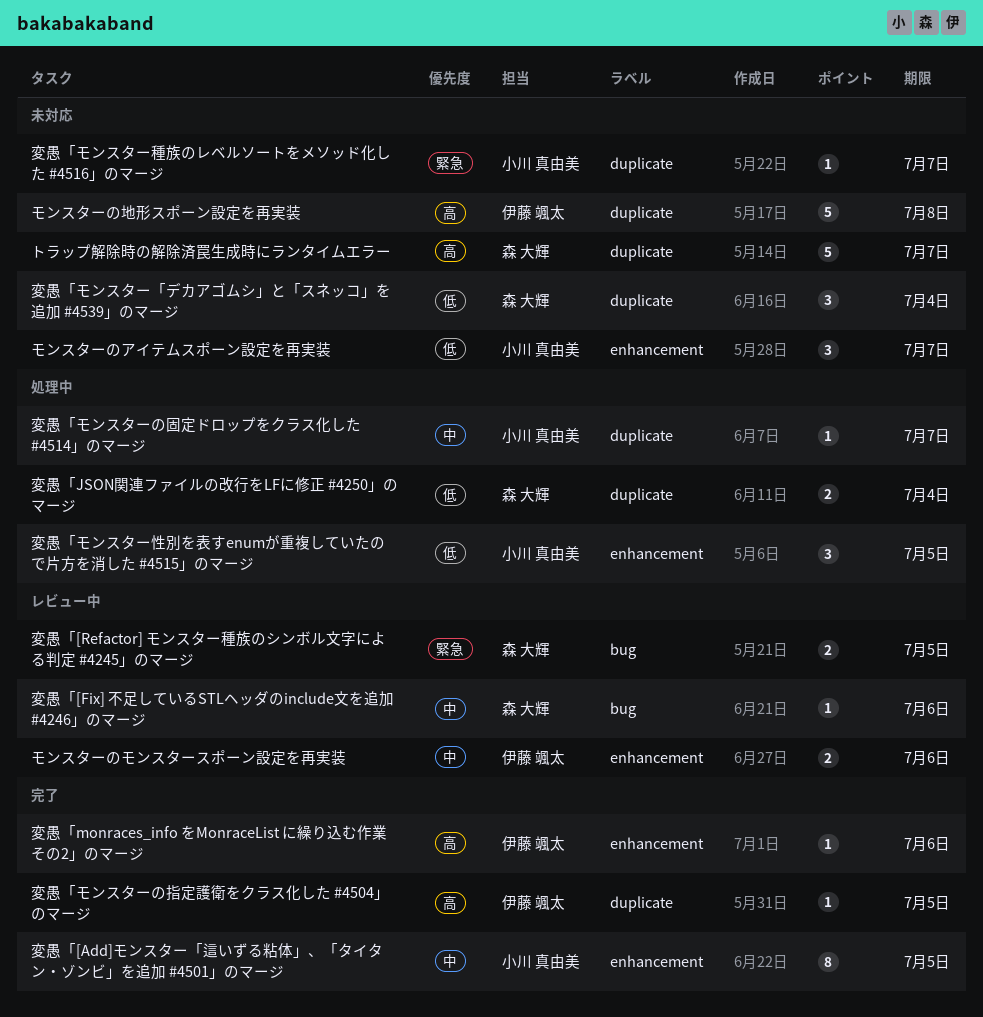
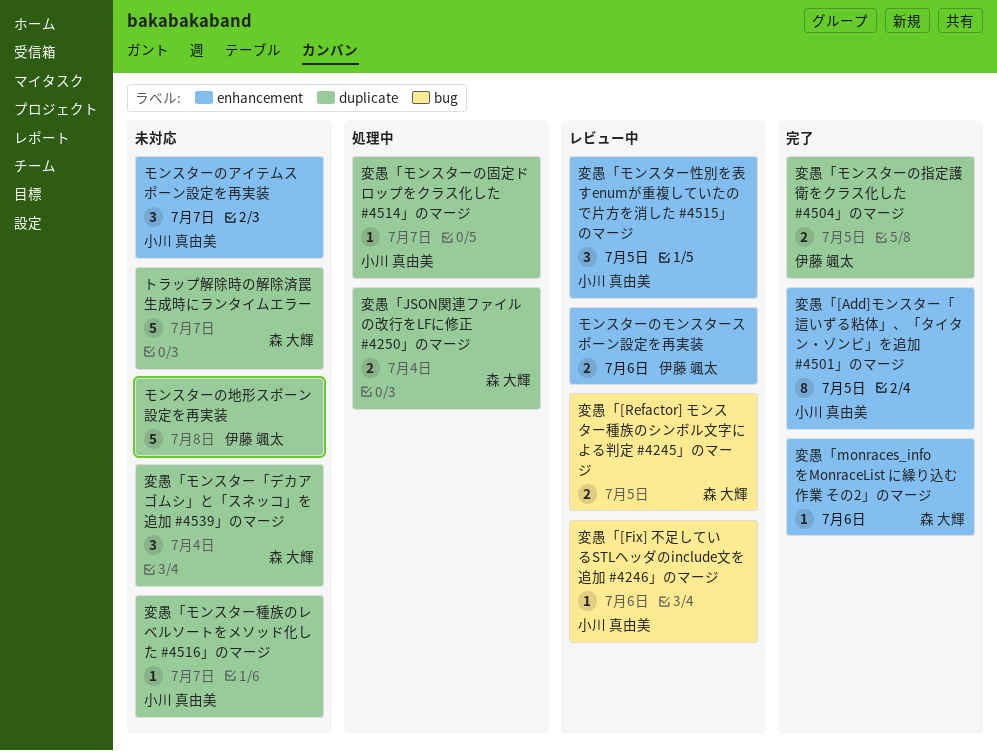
変愚「[Fix] 不足しているSTLヘッダのinclude文を追加 #4246」のマージ, owner: 森 大輝 -> 小川 真由美
変愚「monraces_info をMonraceList に繰り込む作業 その2」のマージ, owner: 伊藤 颯太 -> 森 大輝
変愚「モンスターの指定護衛をクラス化した #4504」のマージ, estimate: 1 -> 2
変愚「モンスター性別を表すenumが重複していたので片方を消した #4515」のマージ, status: 処理中 -> レビュー中

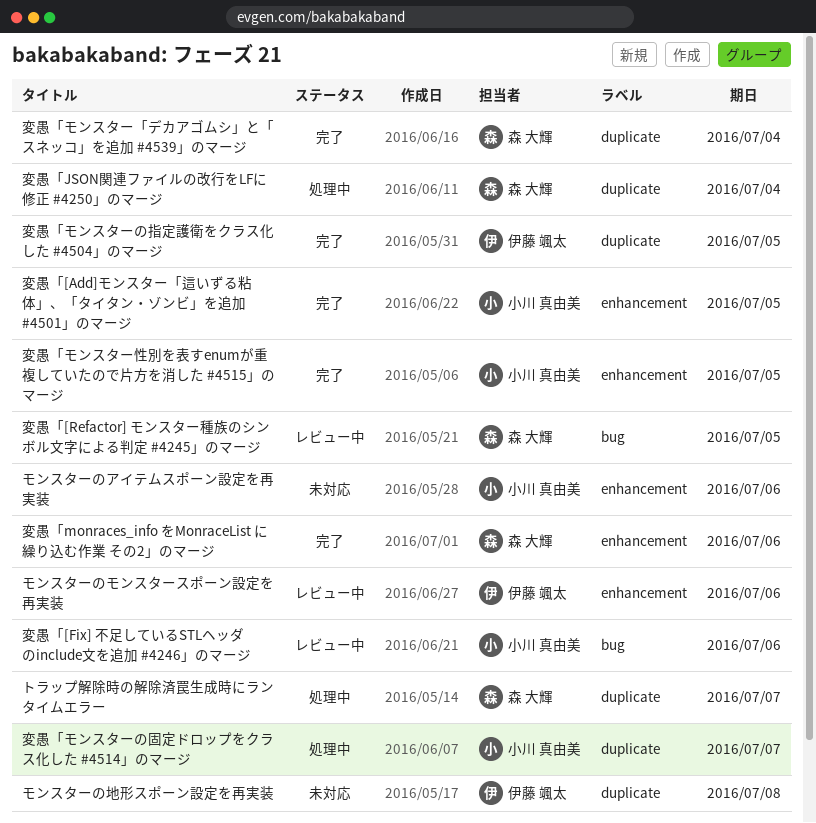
トラップ解除時の解除済罠生成時にランタイムエラー, status: 未対応 -> 処理中
モンスターのアイテムスポーン設定を再実装, due: Jul 7 -> Jul 6
変愚「モンスター「デカアゴムシ」と「スネッコ」を追加 #4539」のマージ, status: 未対応 -> 完了
変愚「モンスター性別を表すenumが重複していたので片方を消した #4515」のマージ, status: レビュー中 -> 完了
変愚「モンスター種族のレベルソートをメソッド化した #4516」のマージ: present -> none

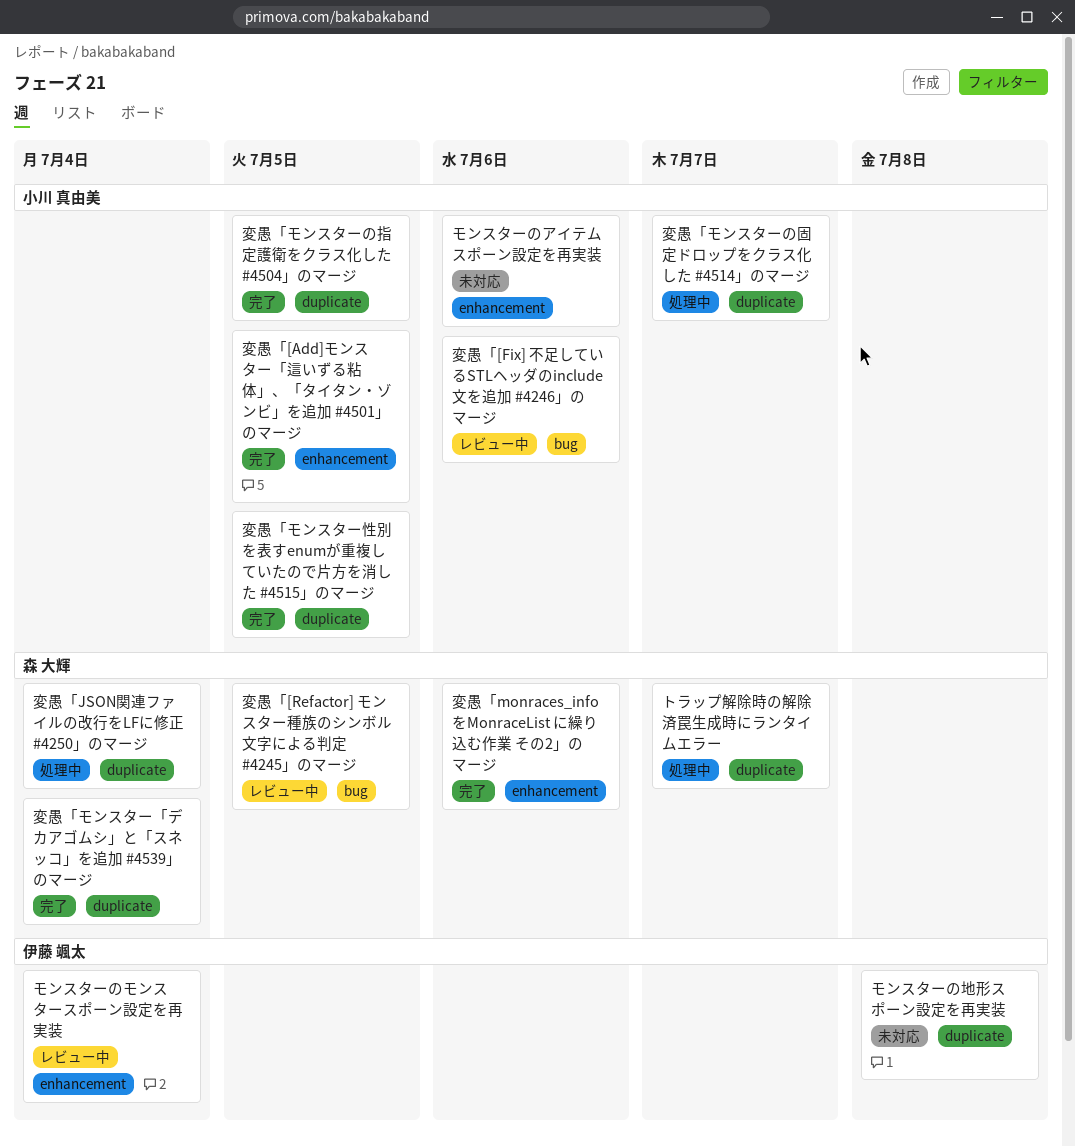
モンスターのモンスタースポーン設定を再実装, due: Jul 6 -> Jul 4
変愚「モンスターの指定護衛をクラス化した #4504」のマージ, owner: 伊藤 颯太 -> 小川 真由美
変愚「モンスター性別を表すenumが重複していたので片方を消した #4515」のマージ, label: enhancement -> duplicate

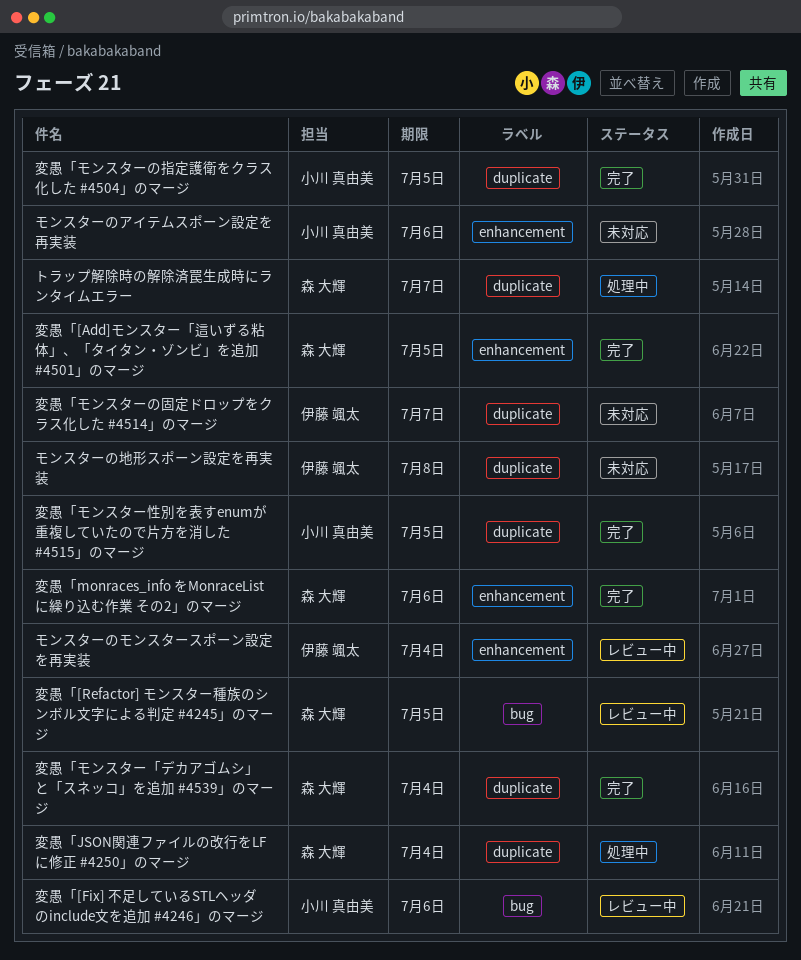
変愚「[Add]モンスター「這いずる粘体」、「タイタン・ゾンビ」を追加 #4501」のマージ, owner: 小川 真由美 -> 森 大輝
変愚「モンスターの固定ドロップをクラス化した #4514」のマージ, status: 処理中 -> 未対応
変愚「モンスターの固定ドロップをクラス化した #4514」のマージ, owner: 小川 真由美 -> 伊藤 颯太

